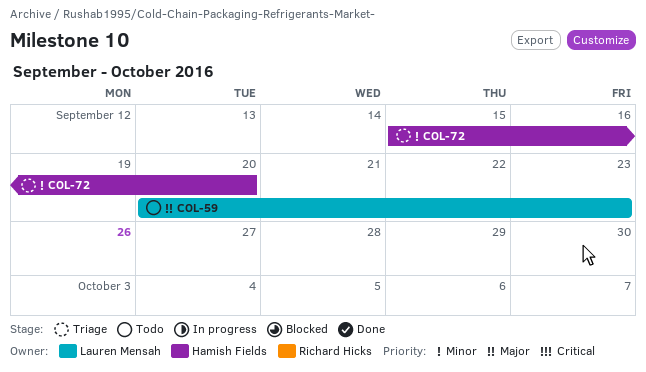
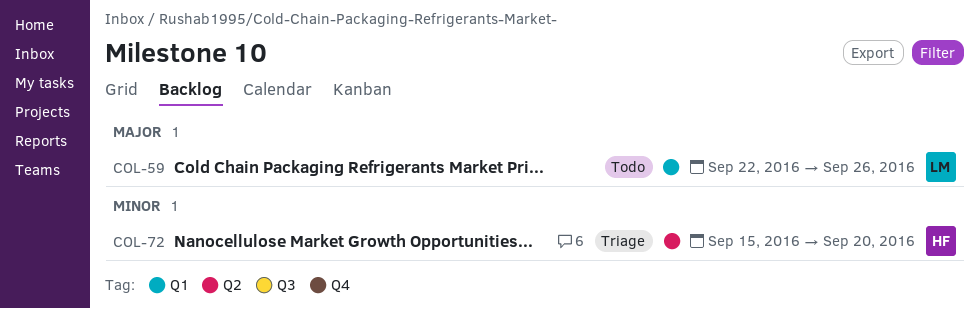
COL-59, start: Sep 20 -> Sep 22
COL-59, due: Sep 23 -> Sep 26

